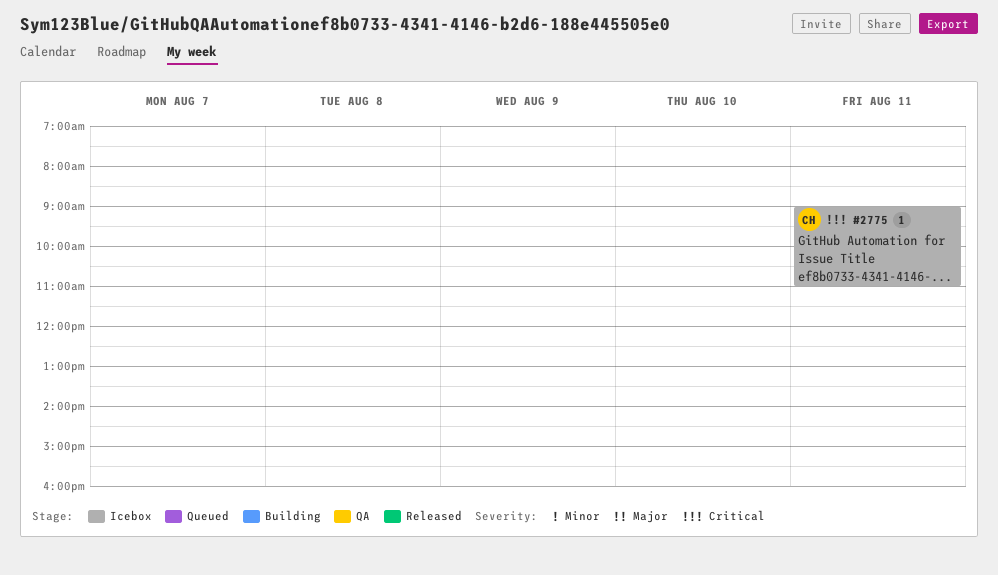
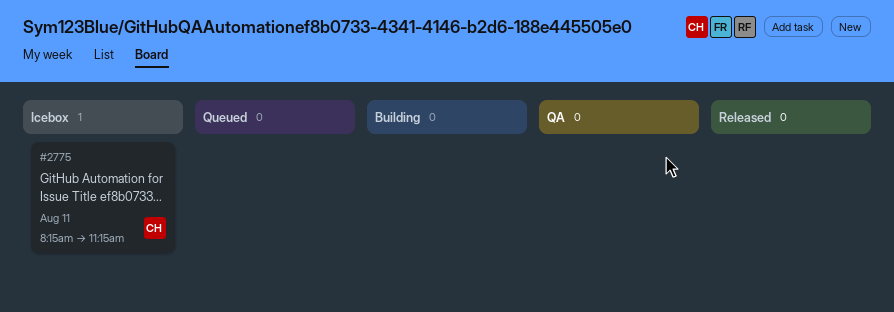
#2775, begins: 09:00 -> 08:15
#2775, ends: 11:00 -> 11:15

